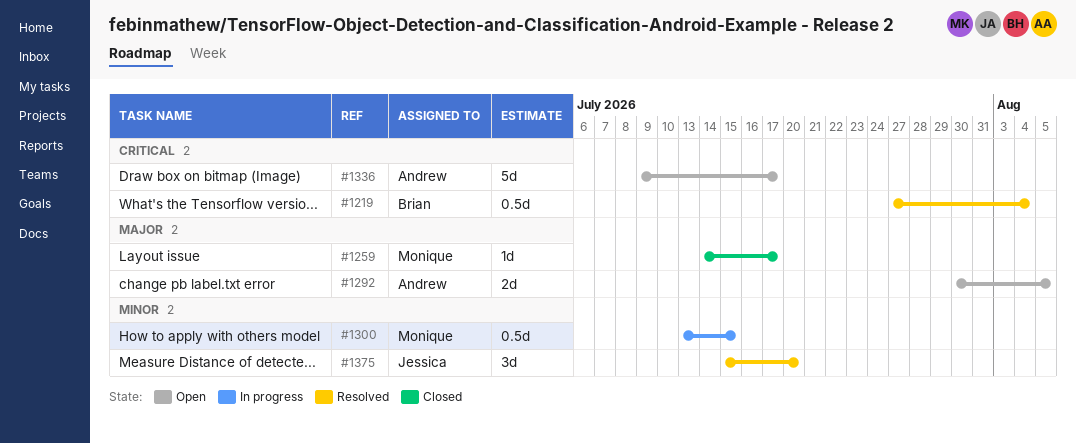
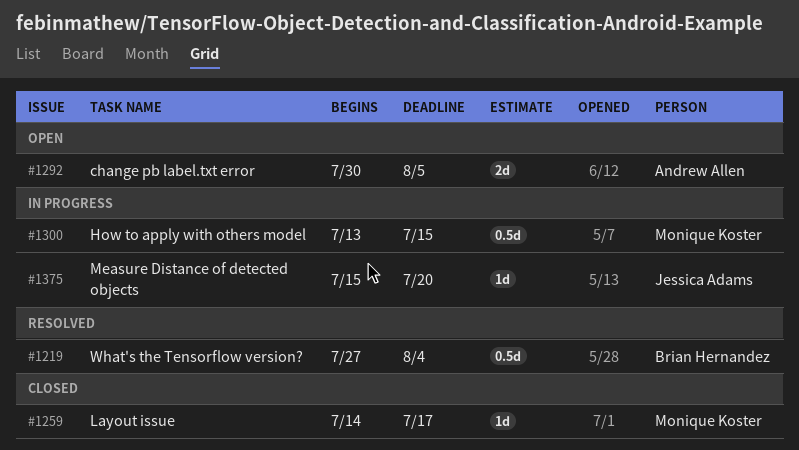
#1336: present -> none
#1375, status: Resolved -> In progress
#1375, estimate: 3d -> 1d

